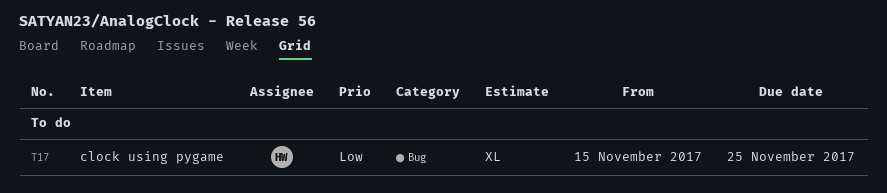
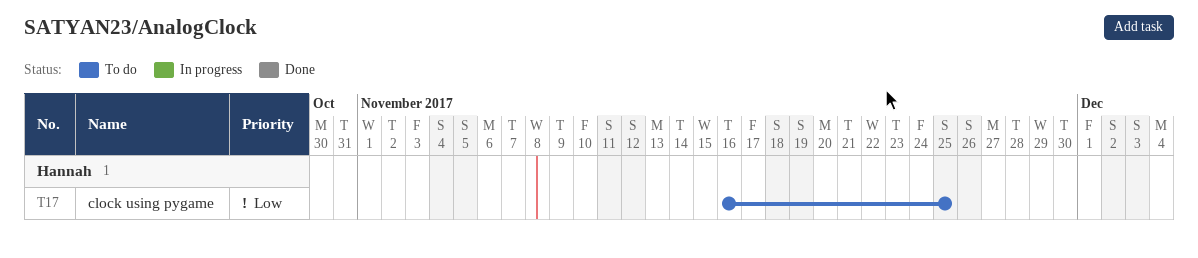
T17, start: Nov 15 -> Nov 16

